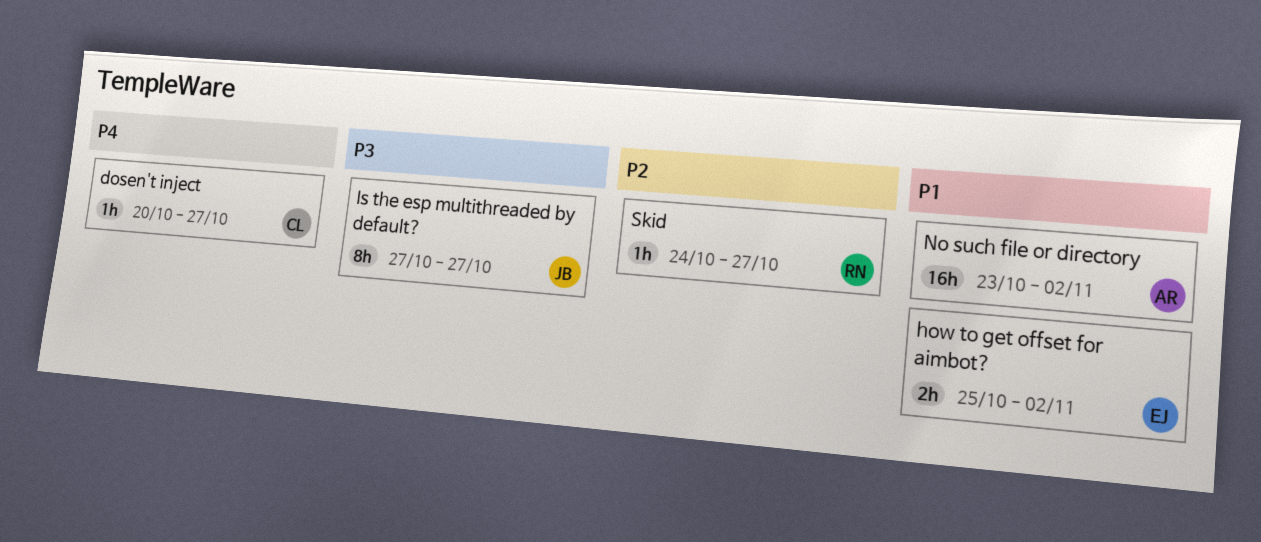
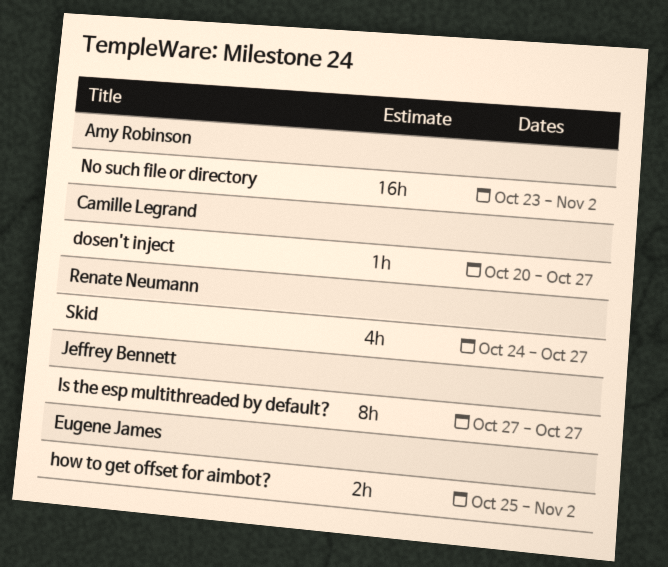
Skid, estimate: 1h -> 4h

